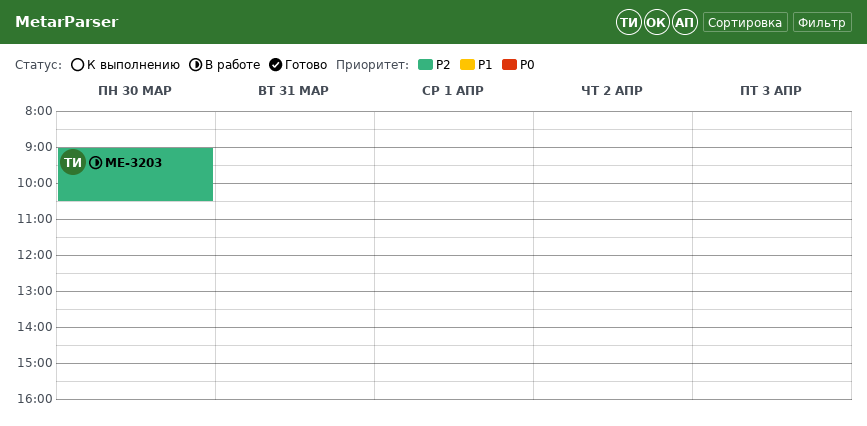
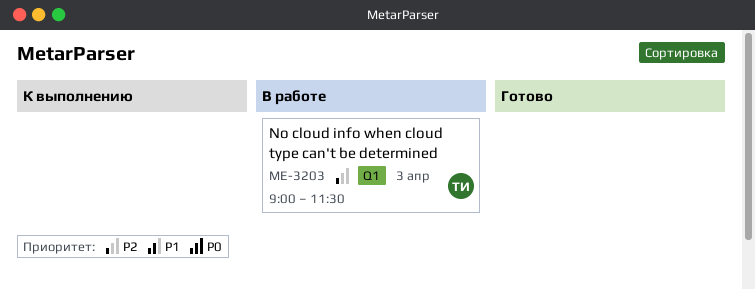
ME-3203, day: Mar 30 -> Apr 3
ME-3203, ends: 10:30 -> 11:30

